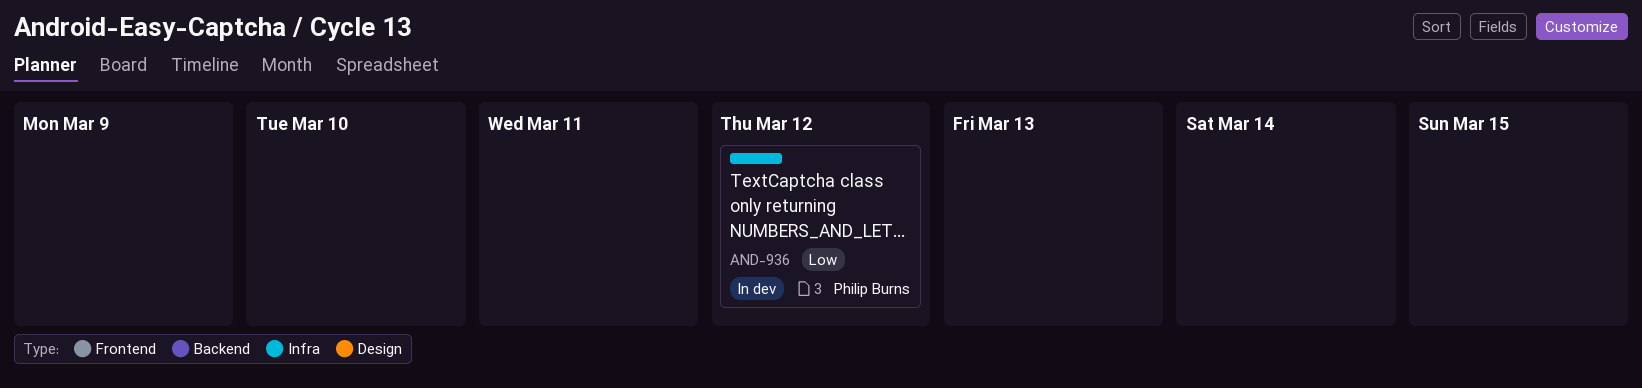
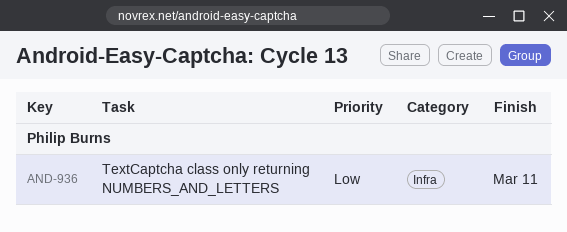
AND-936, due: Mar 12 -> Mar 11

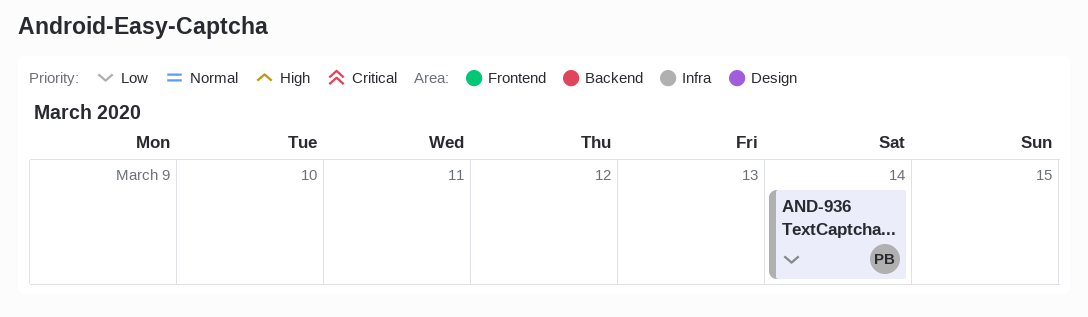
AND-936, due: Mar 11 -> Mar 14

